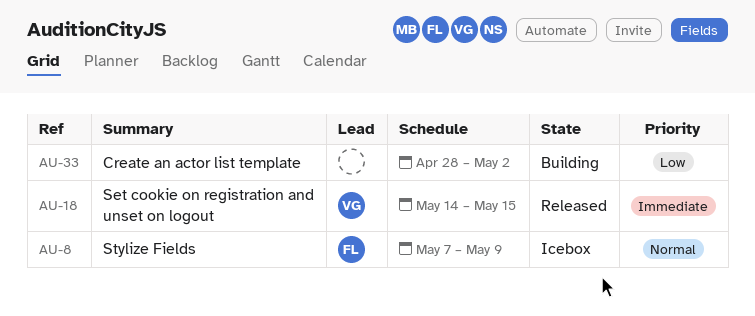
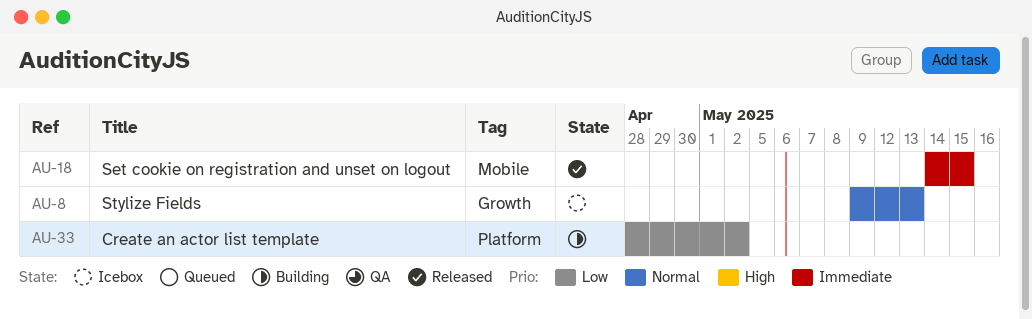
AU-8, start: May 7 -> May 9
AU-8, due: May 9 -> May 13

